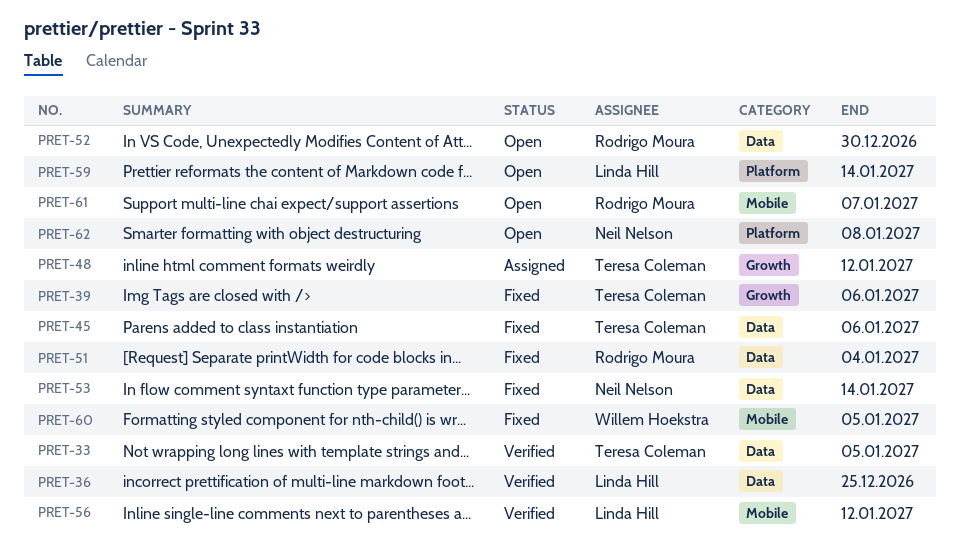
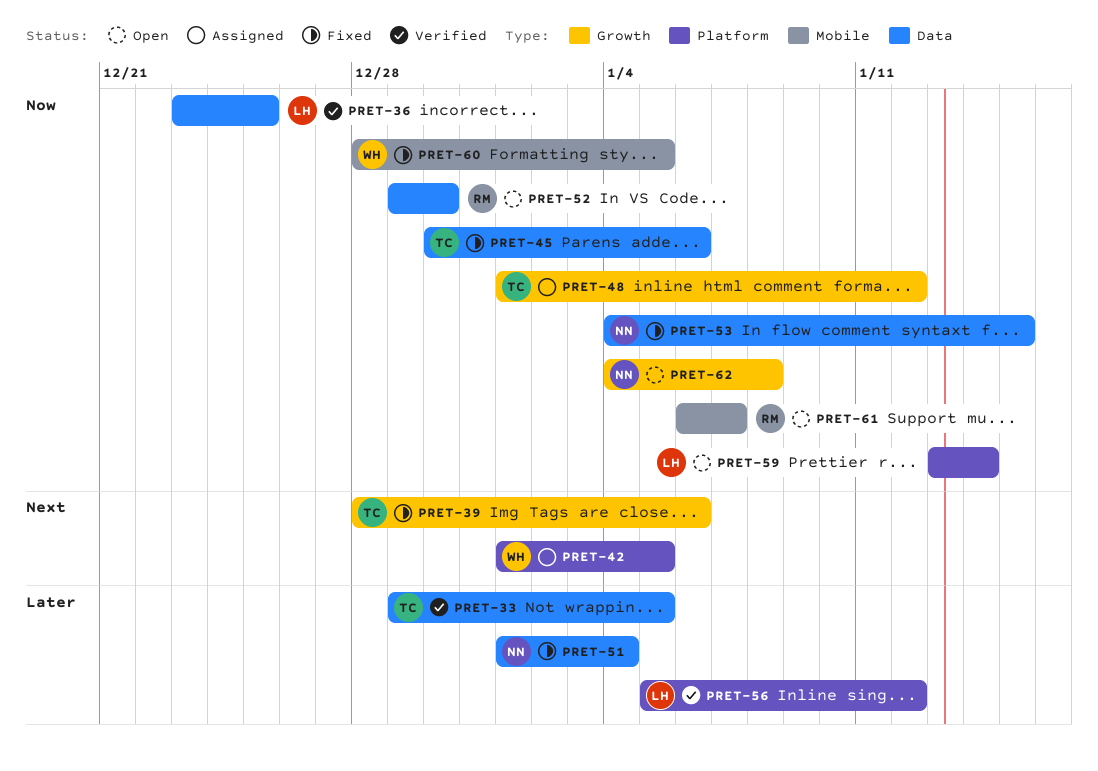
PRET-42: none -> present
PRET-51, owner: Rodrigo Moura -> Neil Nelson
PRET-53, due: Jan 14 -> Jan 15
PRET-56, label: Mobile -> Platform
PRET-62, label: Platform -> Growth

